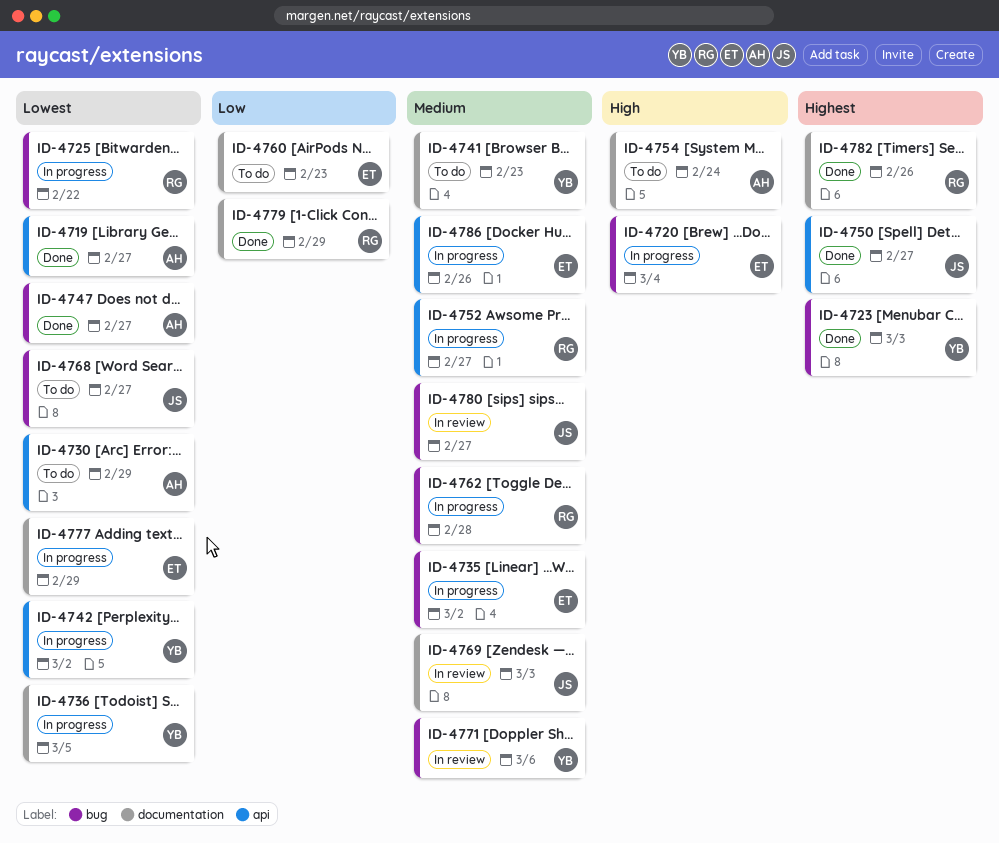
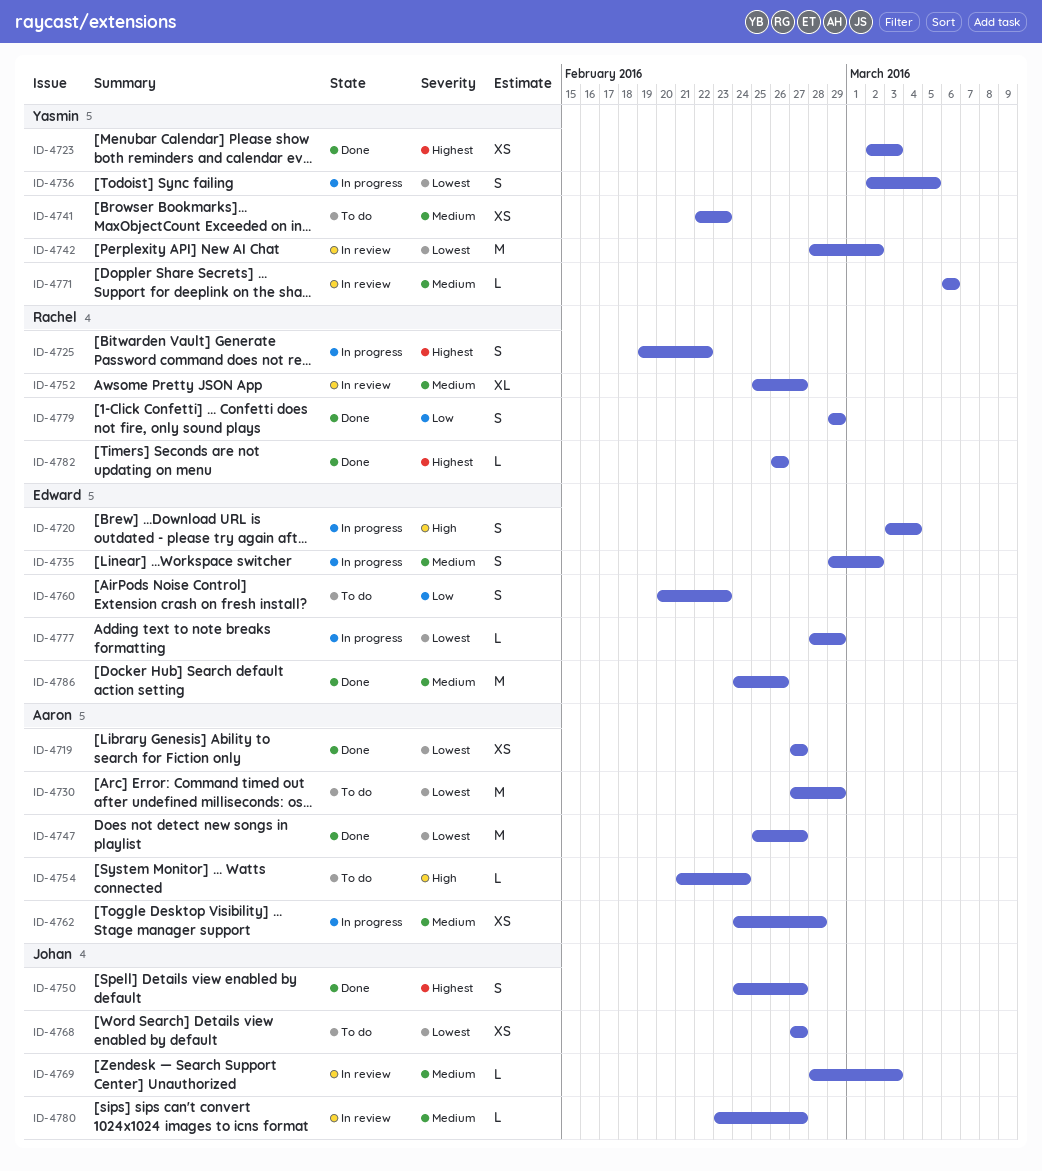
ID-4725, priority: Lowest -> Highest
ID-4742, status: In progress -> In review
ID-4752, status: In progress -> In review
ID-4762, owner: Rachel -> Aaron
ID-4786, status: In progress -> Done

